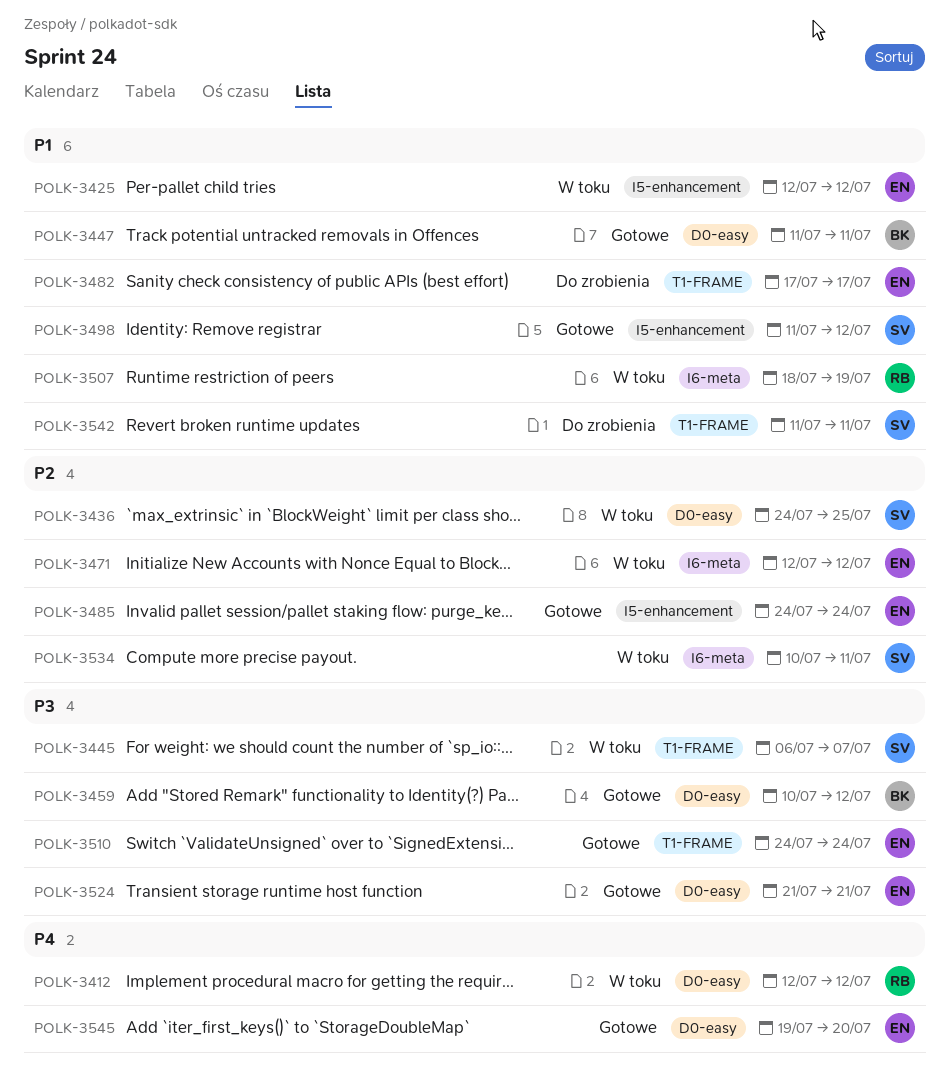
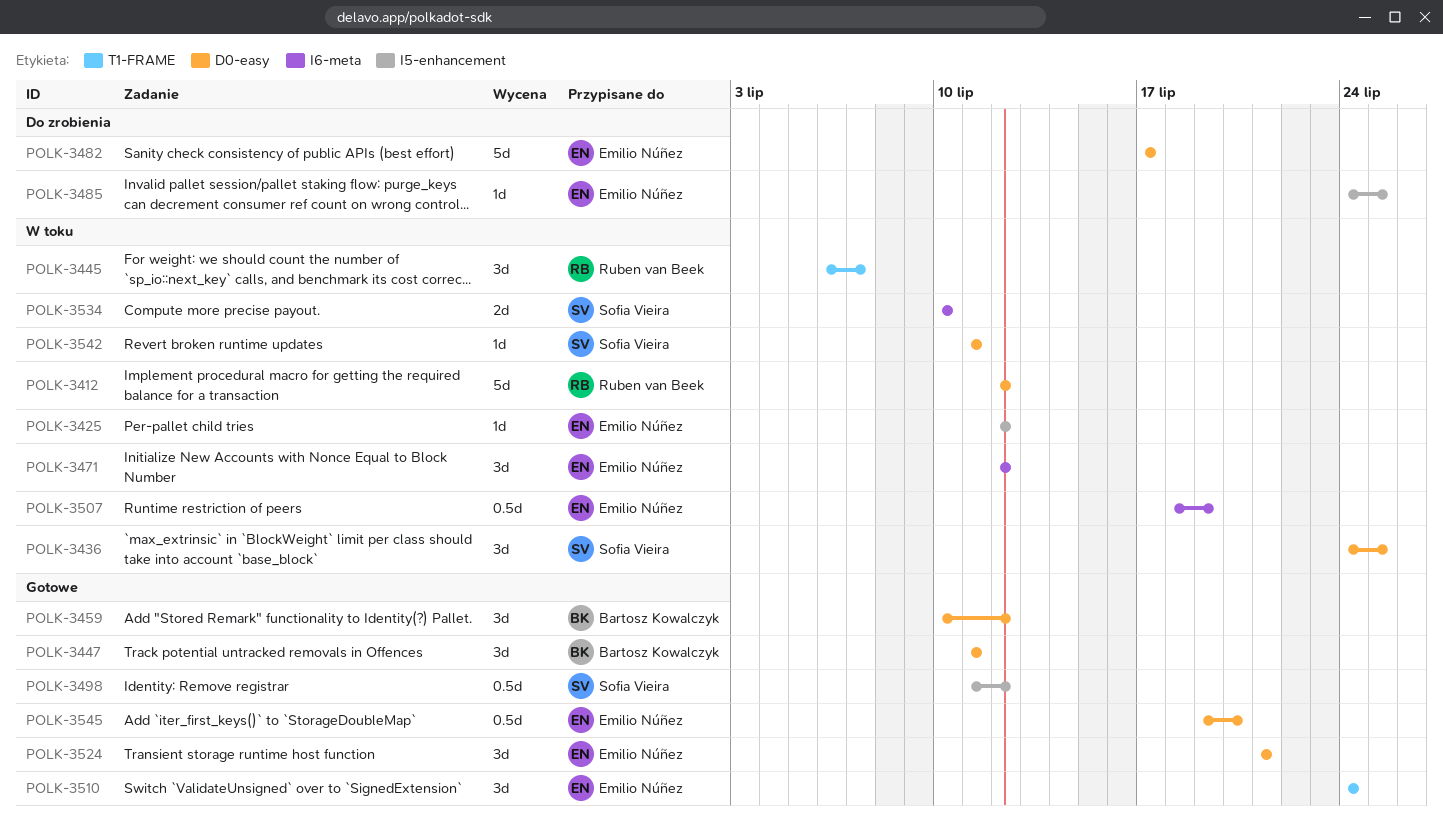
POLK-3445, owner: Sofia Vieira -> Ruben van Beek
POLK-3482, label: T1-FRAME -> D0-easy
POLK-3485, status: Gotowe -> Do zrobienia
POLK-3485, due: Jul 24 -> Jul 25
POLK-3507, owner: Ruben van Beek -> Emilio Núñez
POLK-3534, due: Jul 11 -> Jul 10
POLK-3542, status: Do zrobienia -> W toku
POLK-3542, label: T1-FRAME -> D0-easy

